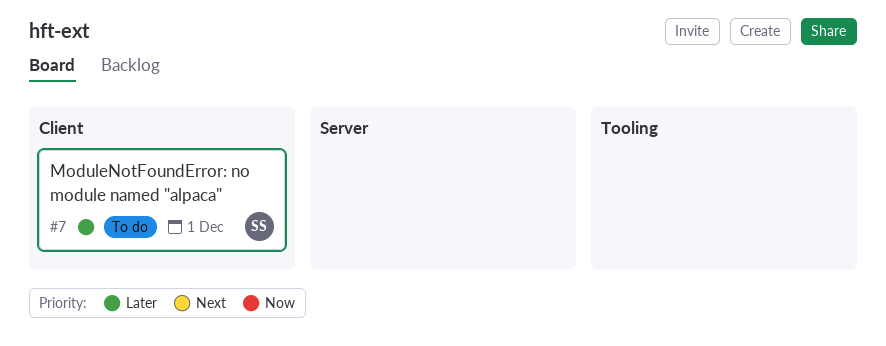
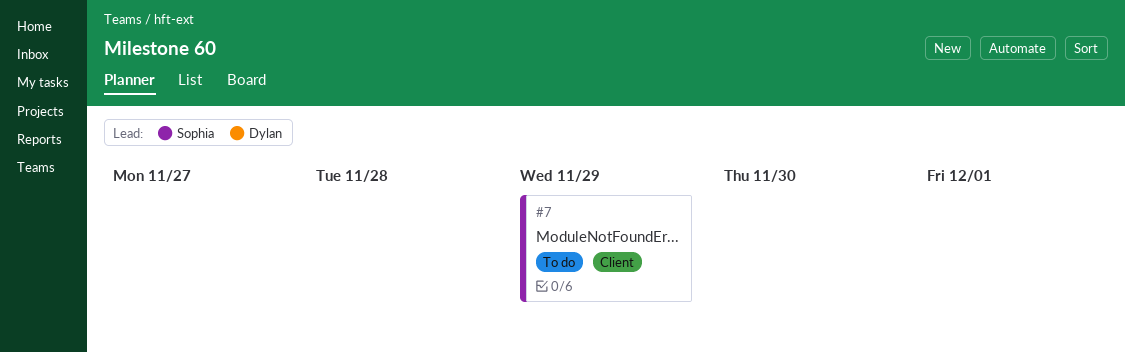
#7, due: Dec 1 -> Nov 29

